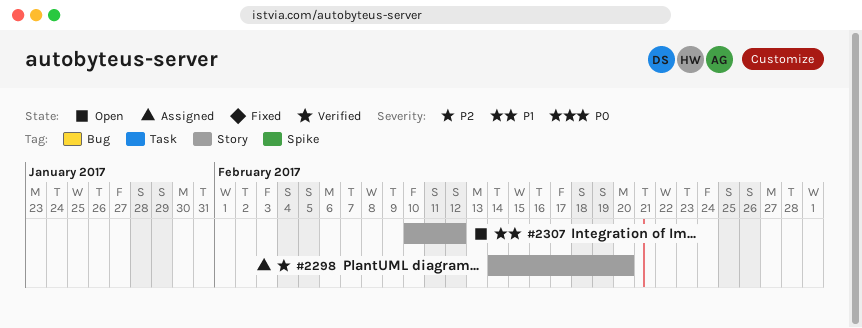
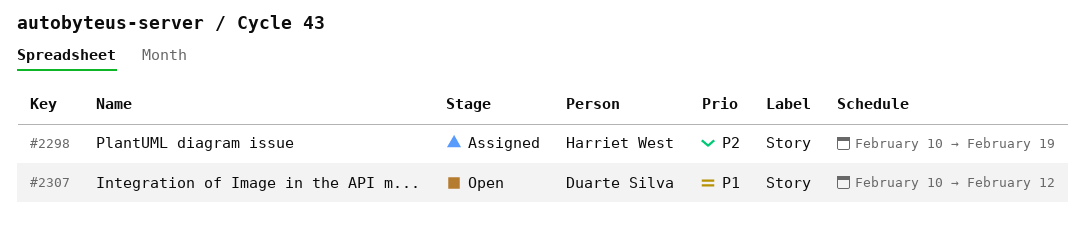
#2298, start: Feb 14 -> Feb 10
#2298, due: Feb 20 -> Feb 19

